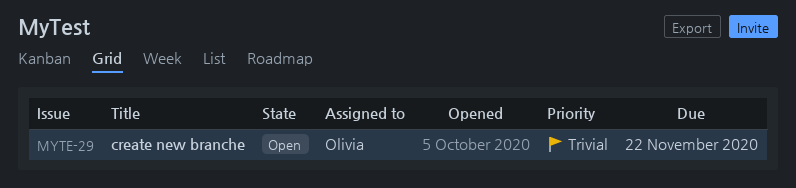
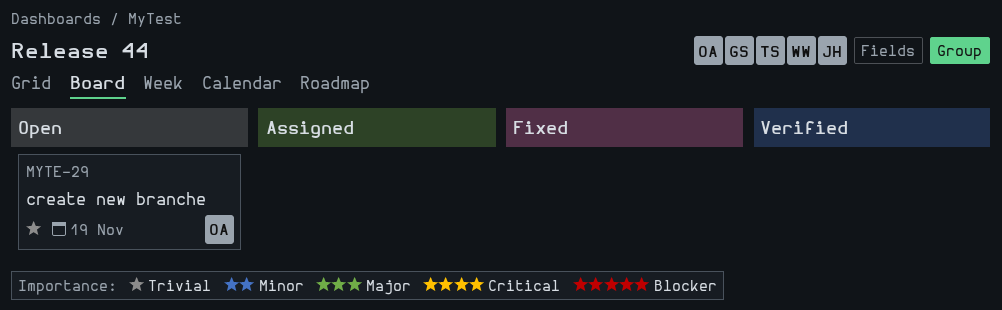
MYTE-29, due: Nov 22 -> Nov 19

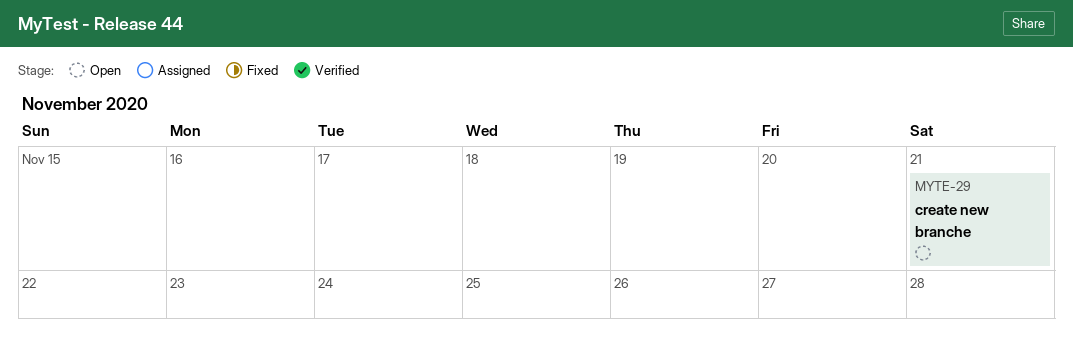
MYTE-29, due: Nov 19 -> Nov 21

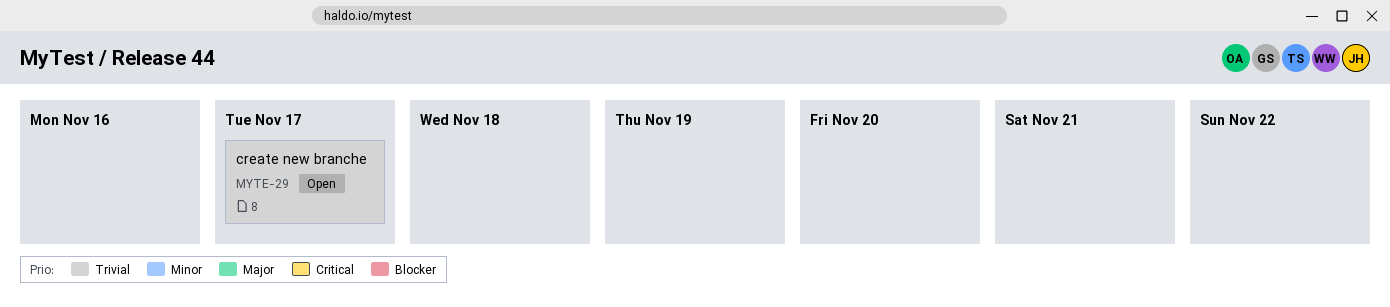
MYTE-29, due: Nov 21 -> Nov 17

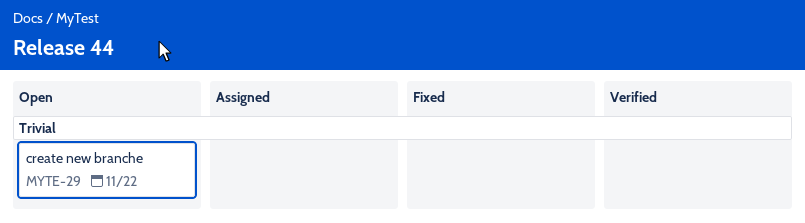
MYTE-29, due: Nov 17 -> Nov 22

